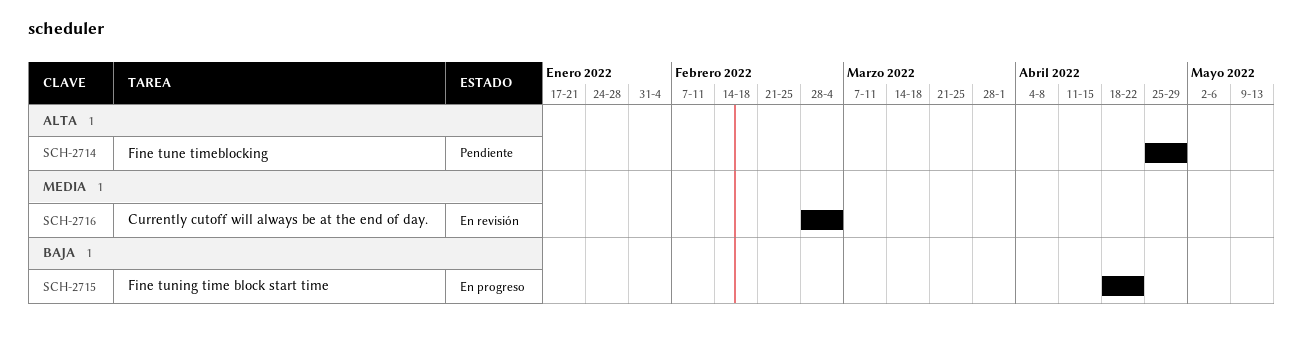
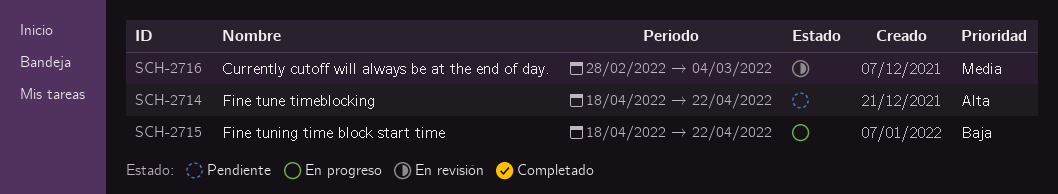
SCH-2714, start: Apr 25 -> Apr 18
SCH-2714, due: Apr 29 -> Apr 22

